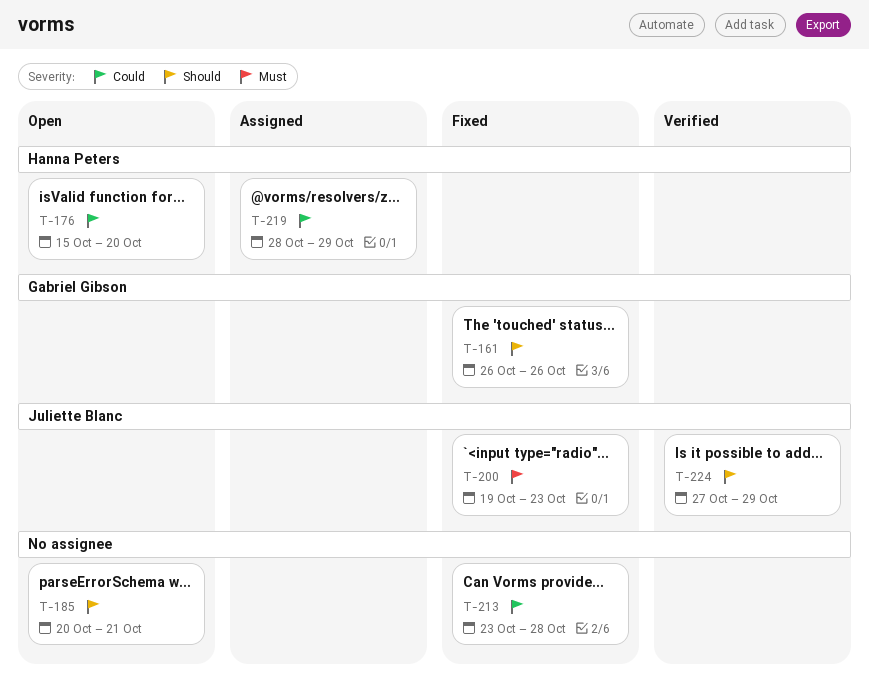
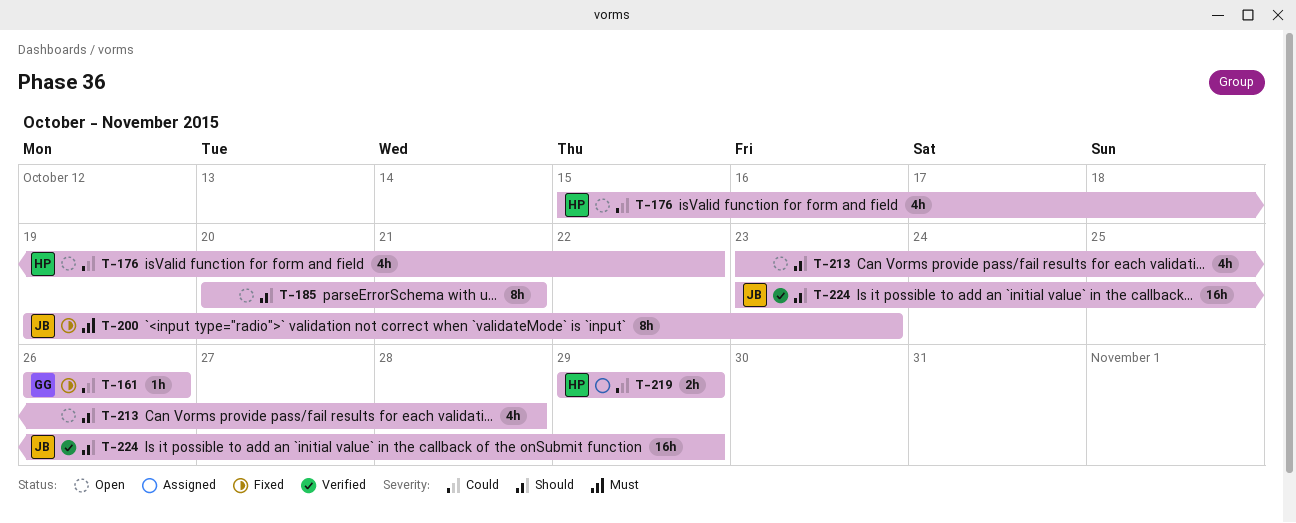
T-161, priority: Should -> Could
T-176, due: Oct 20 -> Oct 22
T-213, status: Fixed -> Open
T-213, priority: Could -> Should
T-219, start: Oct 28 -> Oct 29
T-224, start: Oct 27 -> Oct 23

